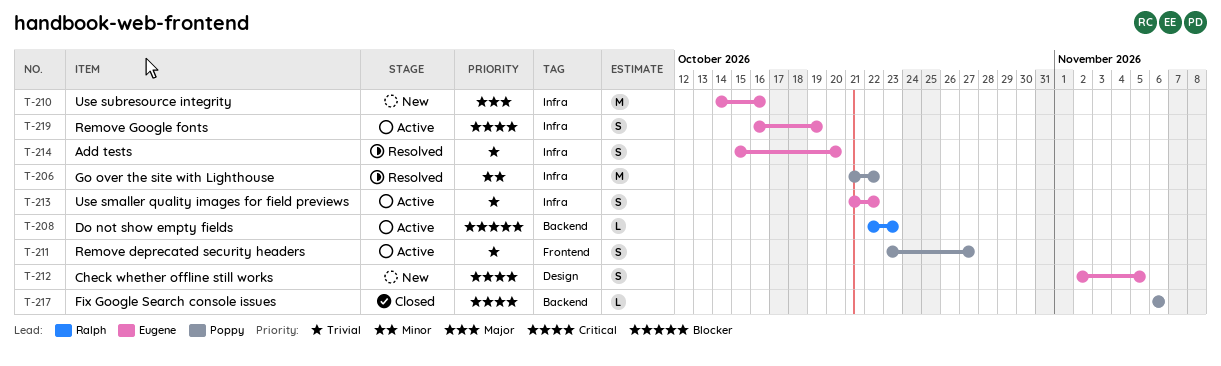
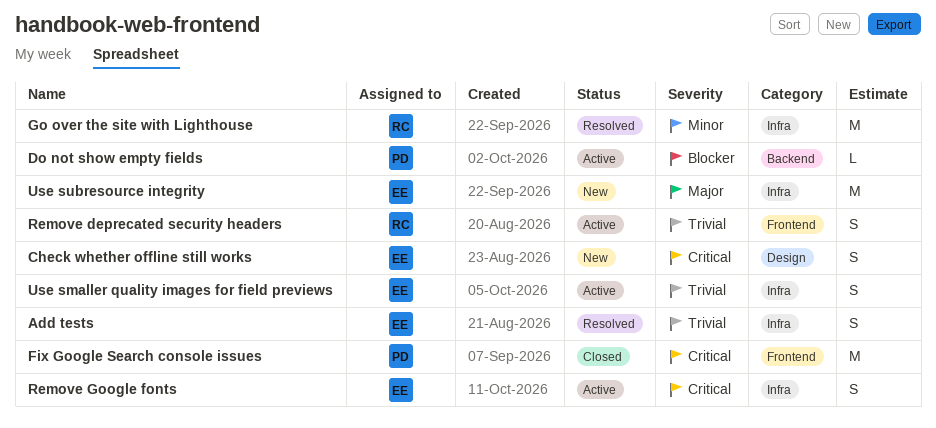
Do not show empty fields, owner: Ralph -> Poppy
Fix Google Search console issues, label: Backend -> Frontend
Fix Google Search console issues, estimate: L -> M
Go over the site with Lighthouse, owner: Poppy -> Ralph
Remove deprecated security headers, owner: Poppy -> Ralph

